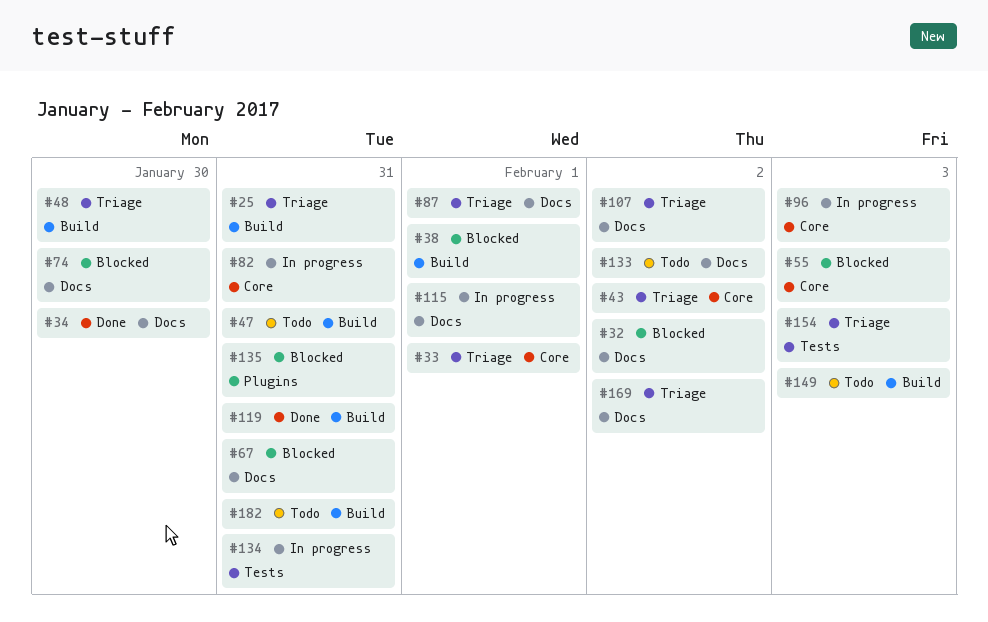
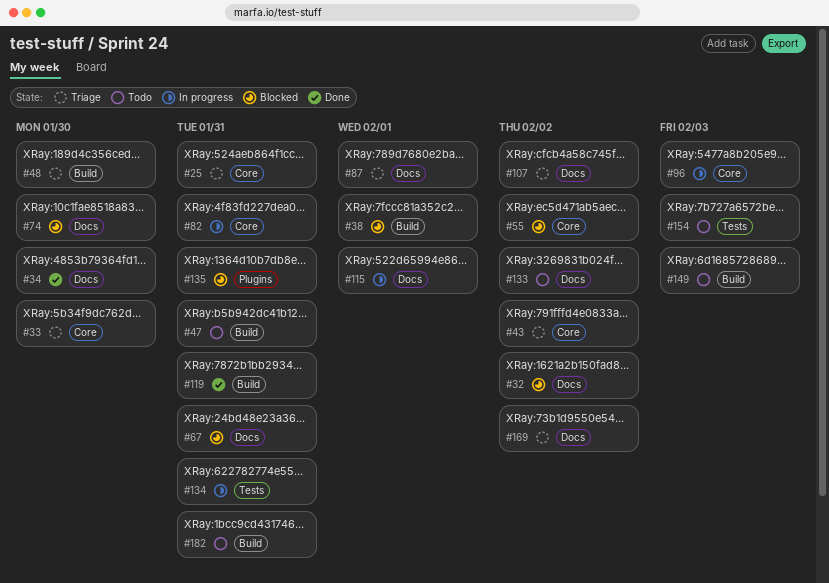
#25, label: Build -> Core
#33, due: Feb 1 -> Jan 30
#55, due: Feb 3 -> Feb 2
#154, status: Triage -> Todo

